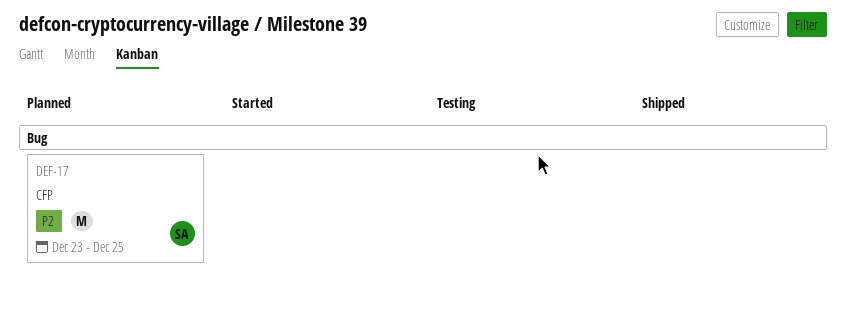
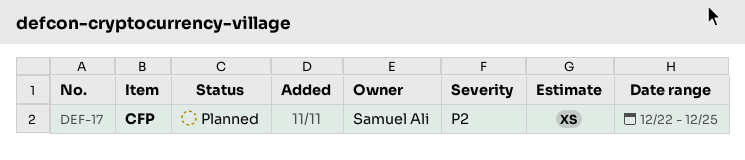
DEF-17, estimate: M -> XS
DEF-17, start: Dec 23 -> Dec 22

